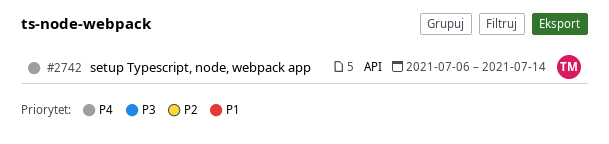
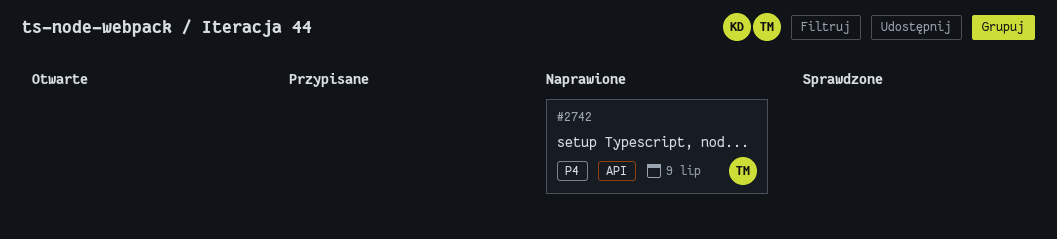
#2742, due: Jul 14 -> Jul 9

